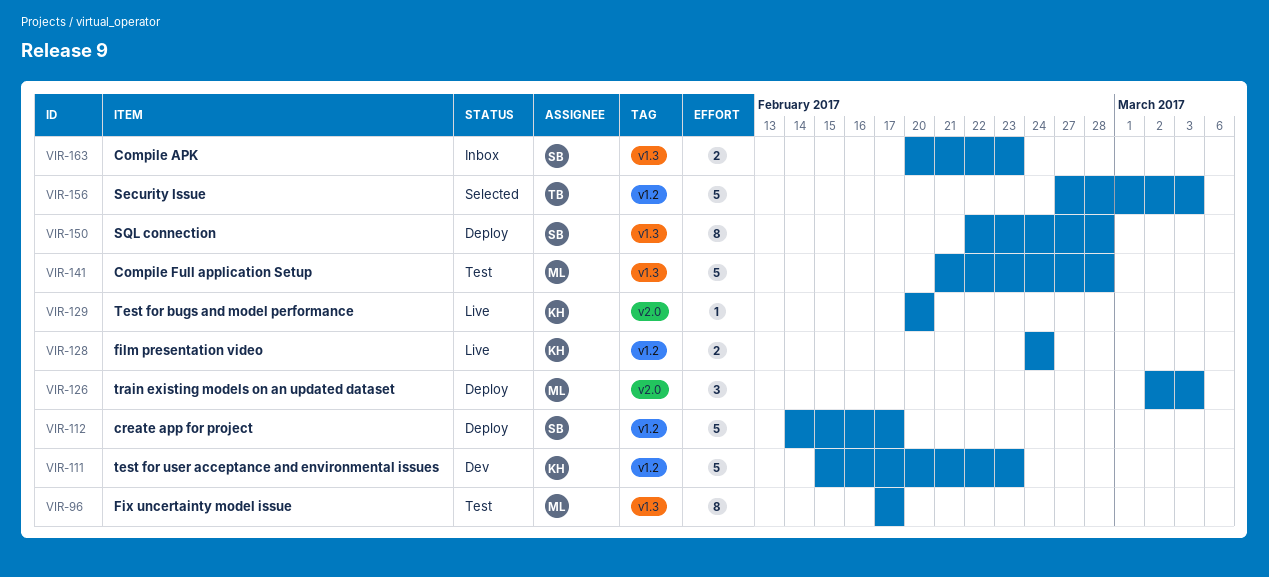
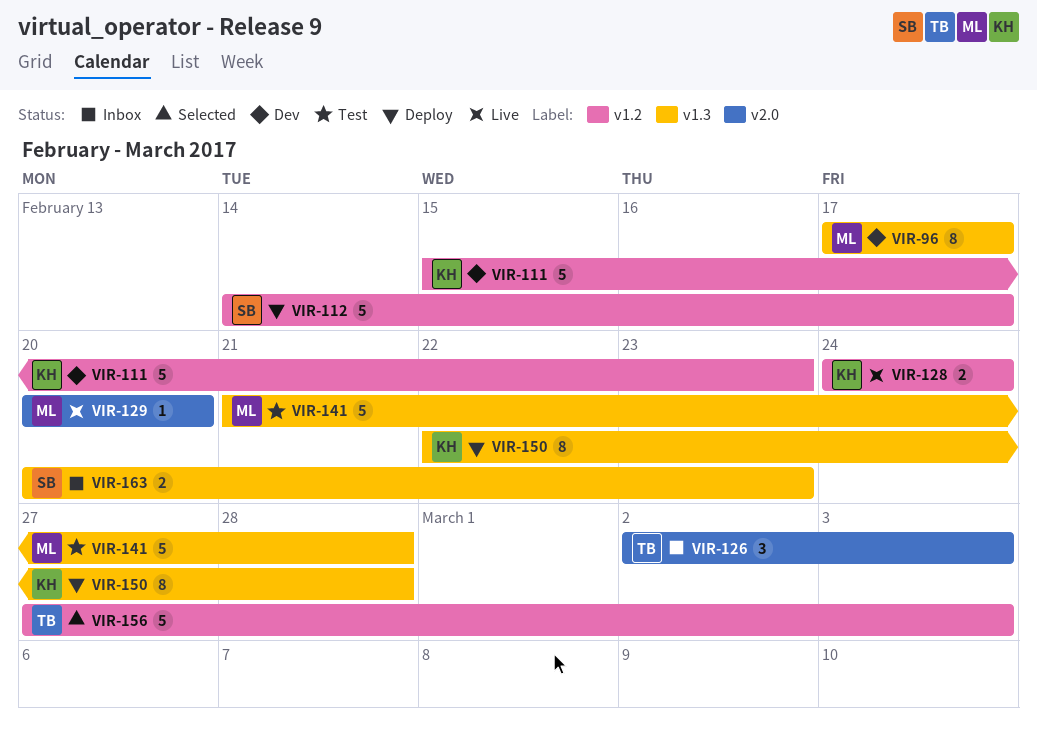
VIR-96, status: Test -> Dev
VIR-126, status: Deploy -> Inbox
VIR-126, owner: ML -> TB
VIR-129, owner: KH -> ML
VIR-150, owner: SB -> KH

